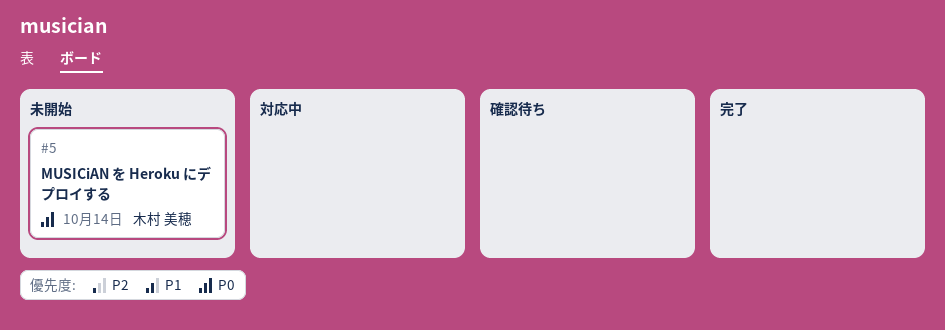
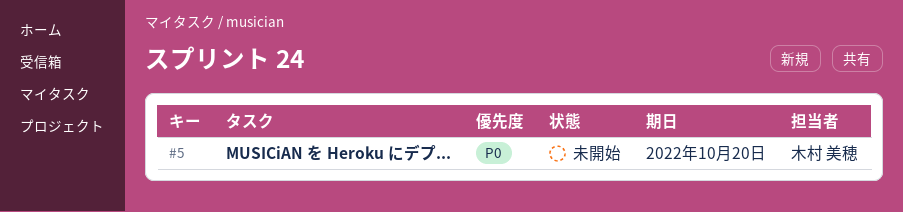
#5, due: Oct 14 -> Oct 20

